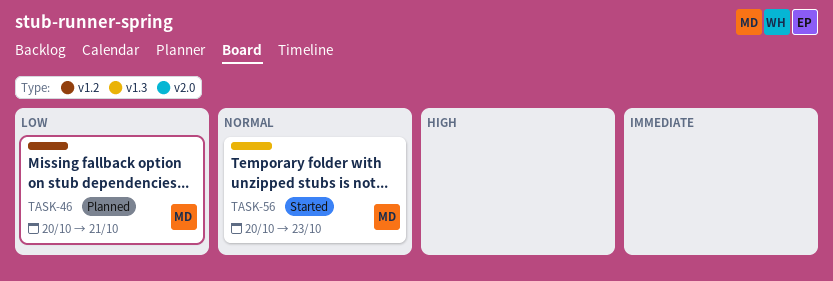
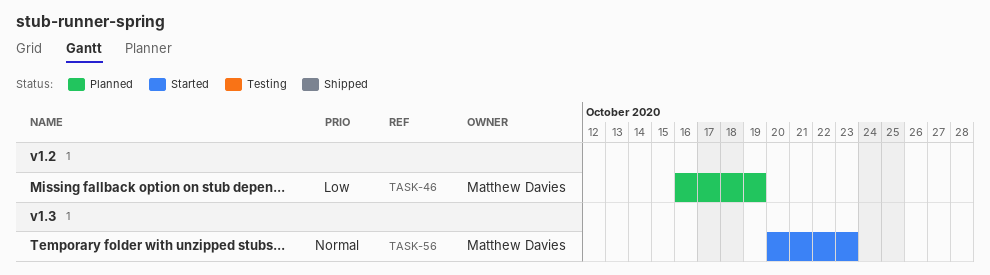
TASK-46, start: Oct 20 -> Oct 16
TASK-46, due: Oct 21 -> Oct 19

